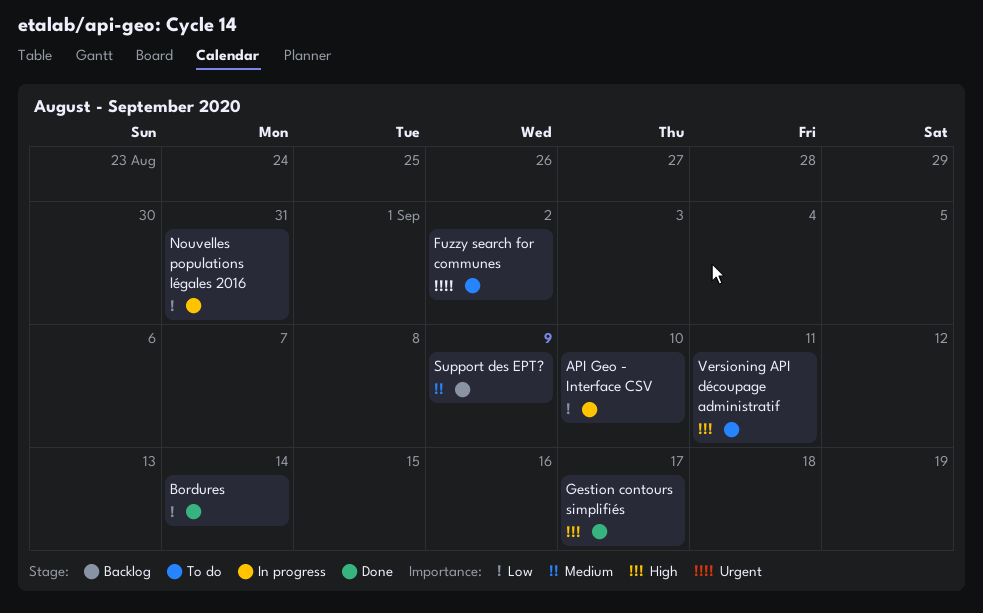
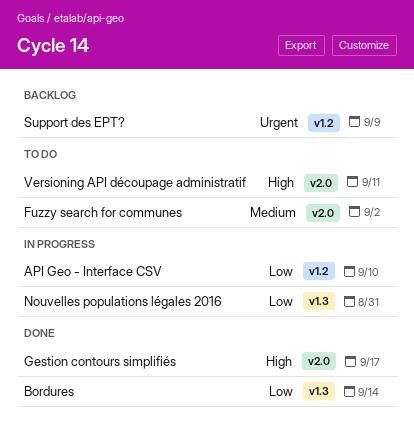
Fuzzy search for communes, priority: Urgent -> Medium
Support des EPT?, priority: Medium -> Urgent

